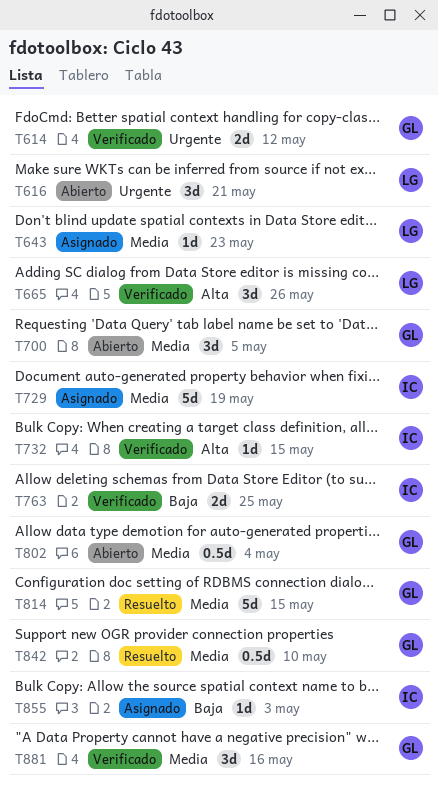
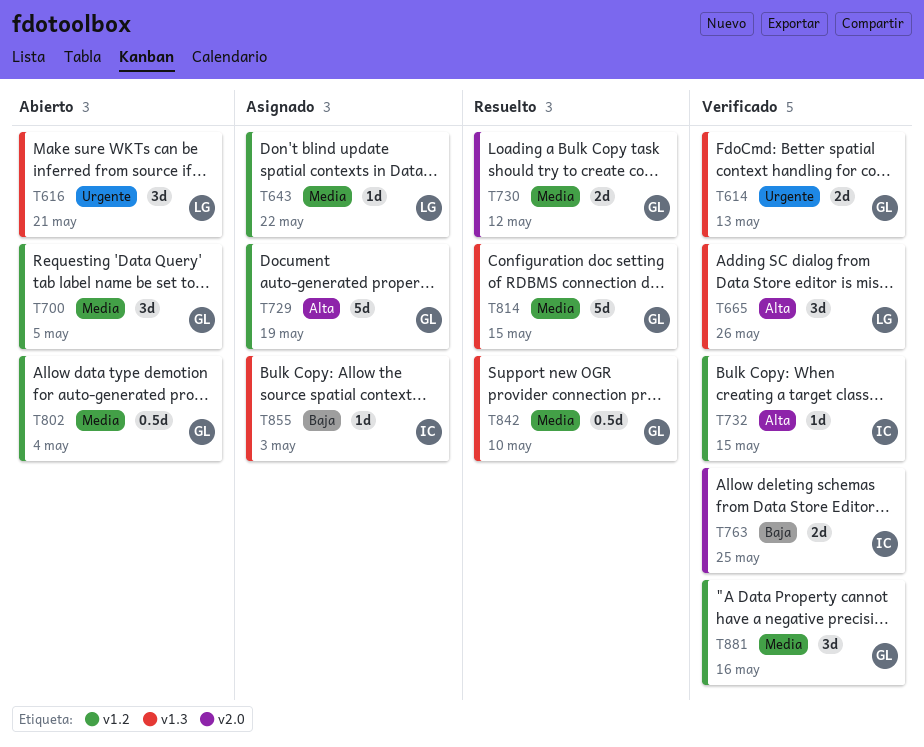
T614, due: May 12 -> May 13
T643, due: May 23 -> May 22
T729, owner: IC -> GL
T729, priority: Media -> Alta
T730: none -> present

